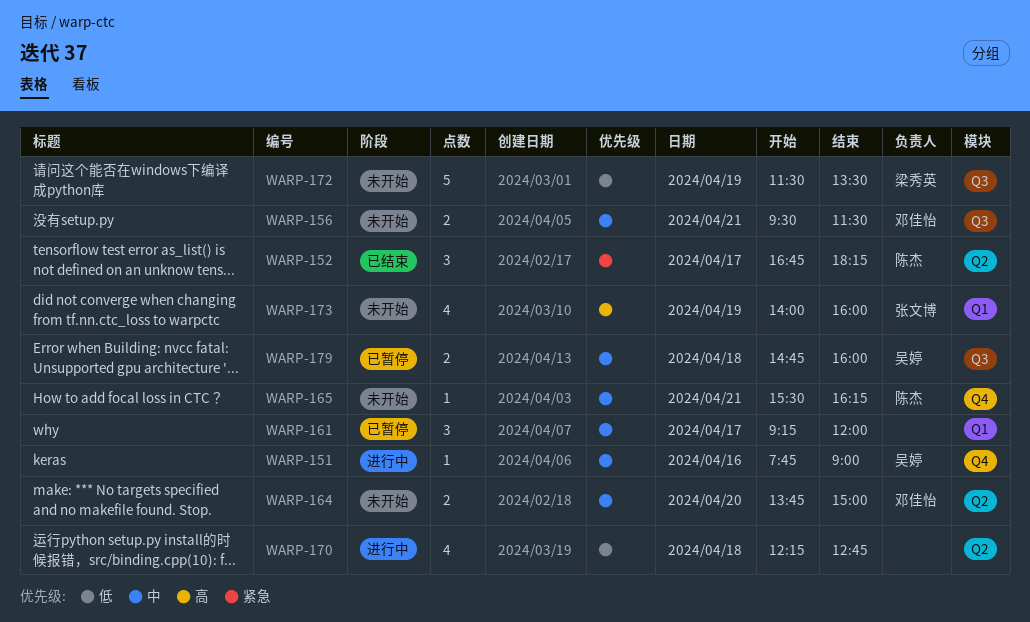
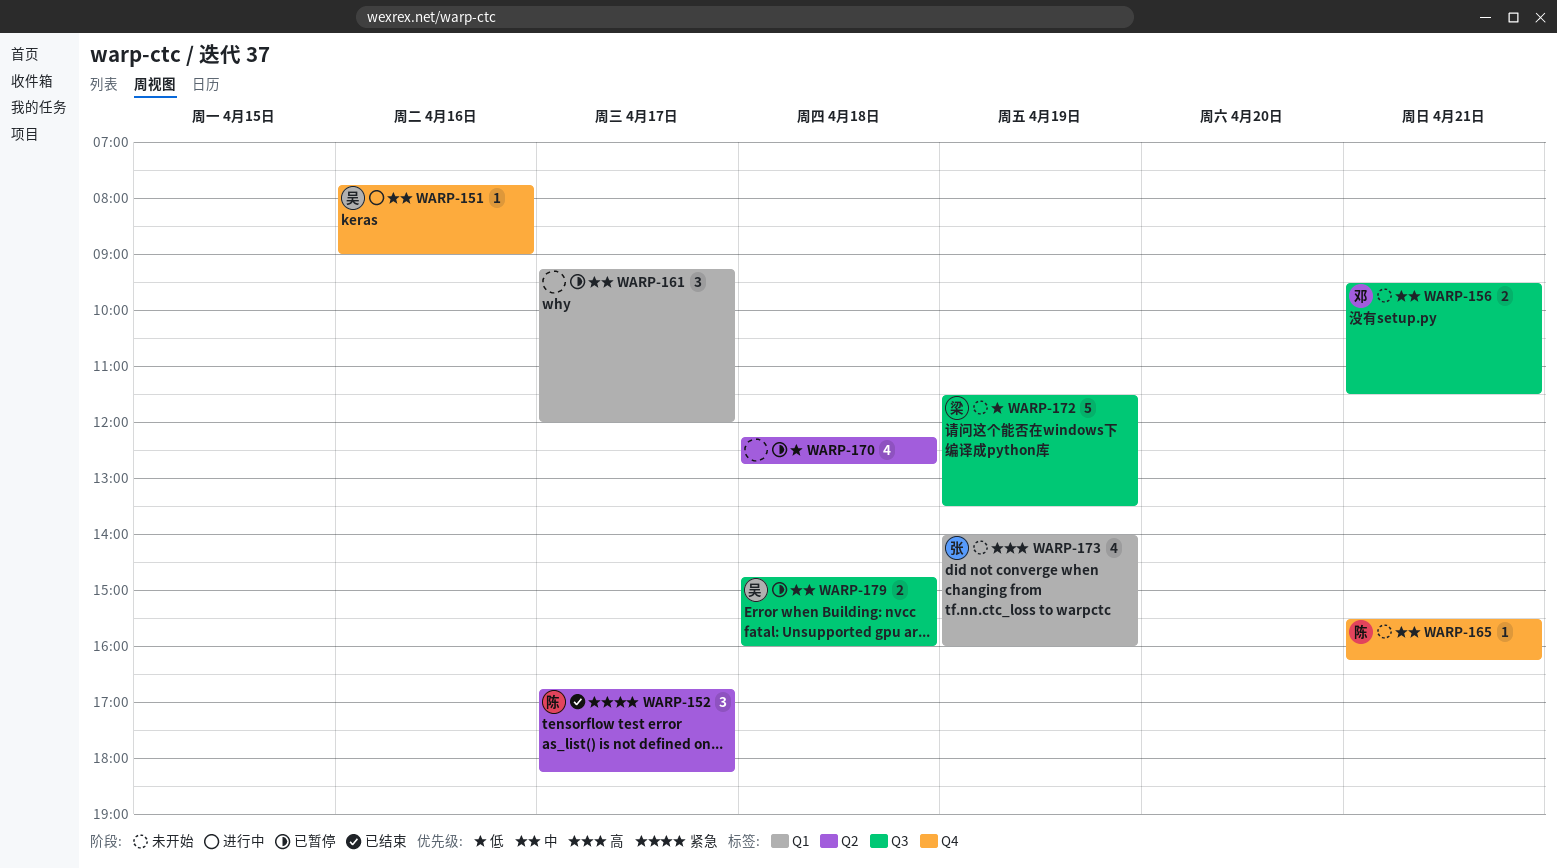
WARP-164: present -> none
WARP-170, status: 进行中 -> 已暂停

